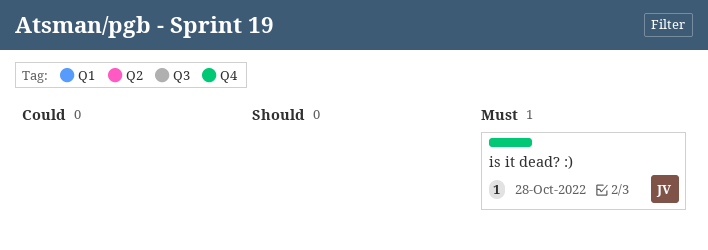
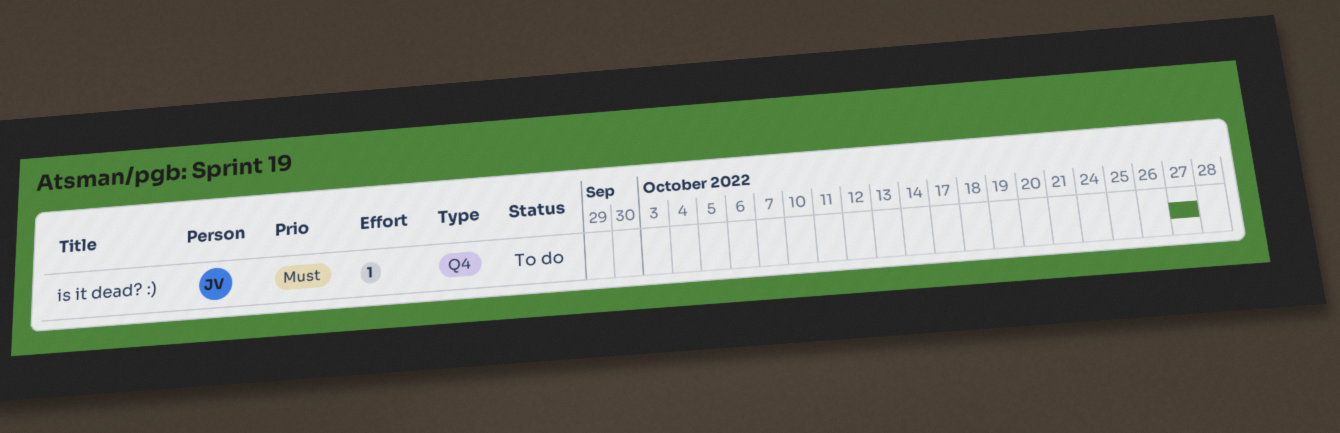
is it dead? :), due: Oct 28 -> Oct 27

